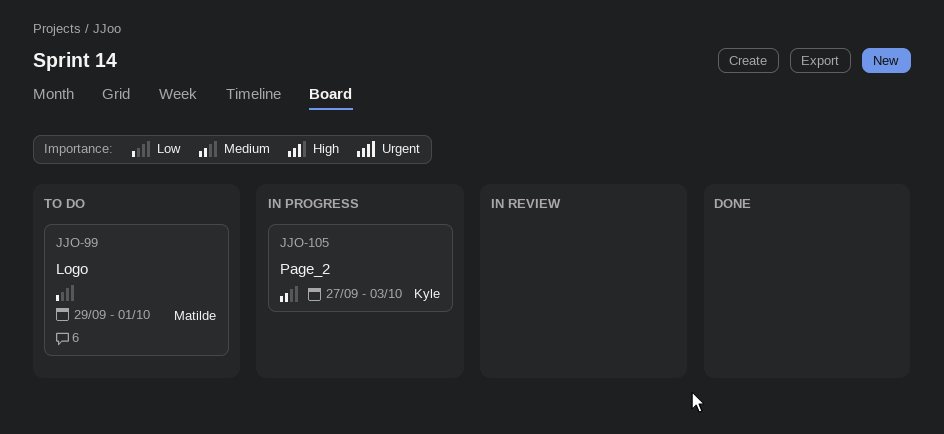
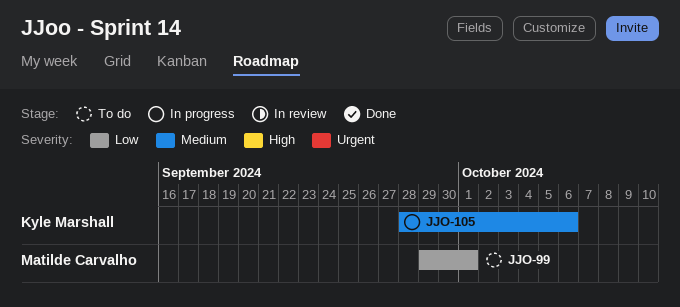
JJO-105, start: Sep 27 -> Sep 28
JJO-105, due: Oct 3 -> Oct 6

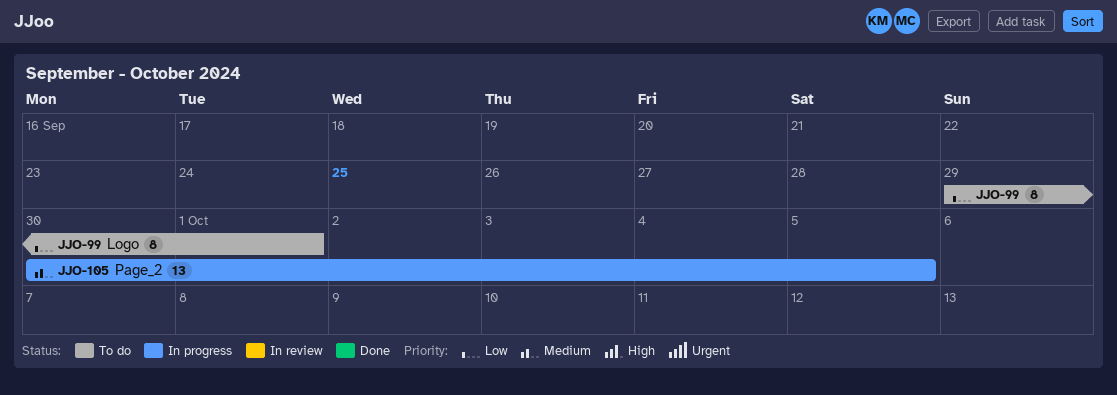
JJO-105, start: Sep 28 -> Sep 30
JJO-105, due: Oct 6 -> Oct 5

